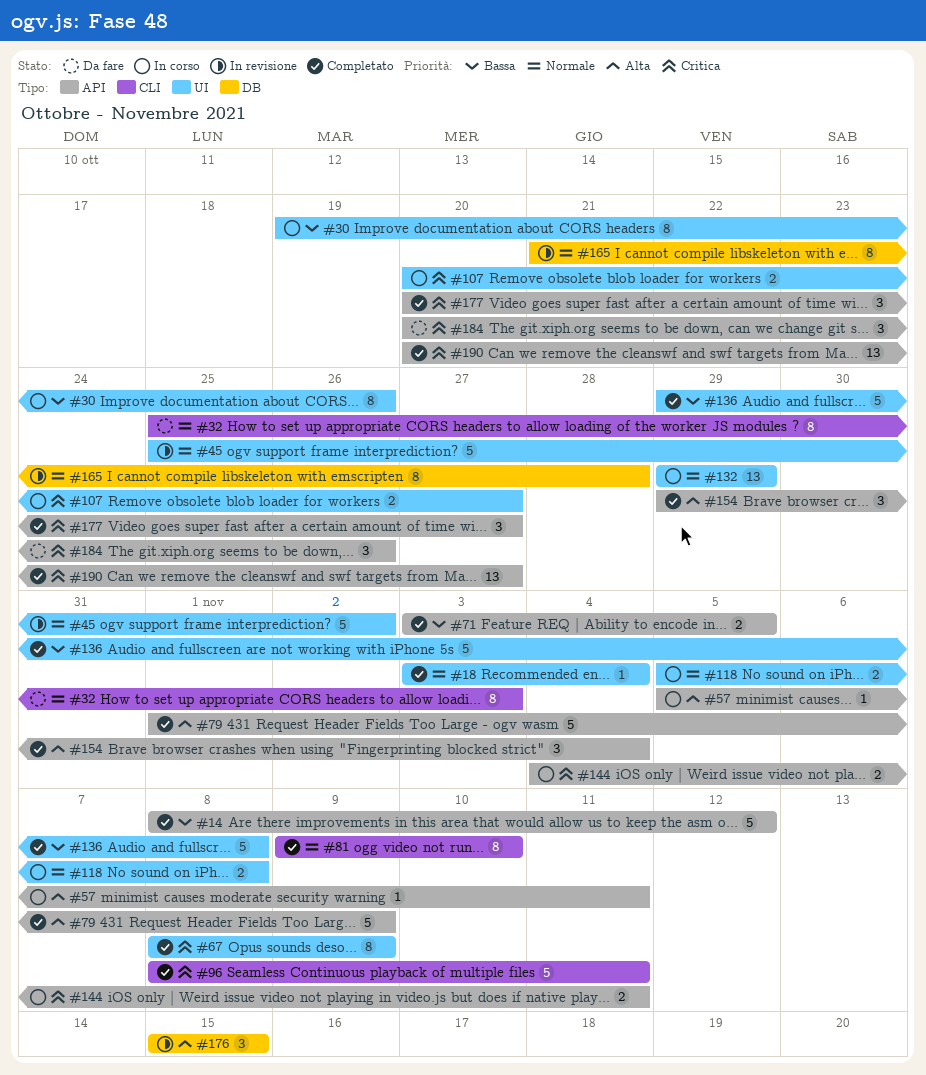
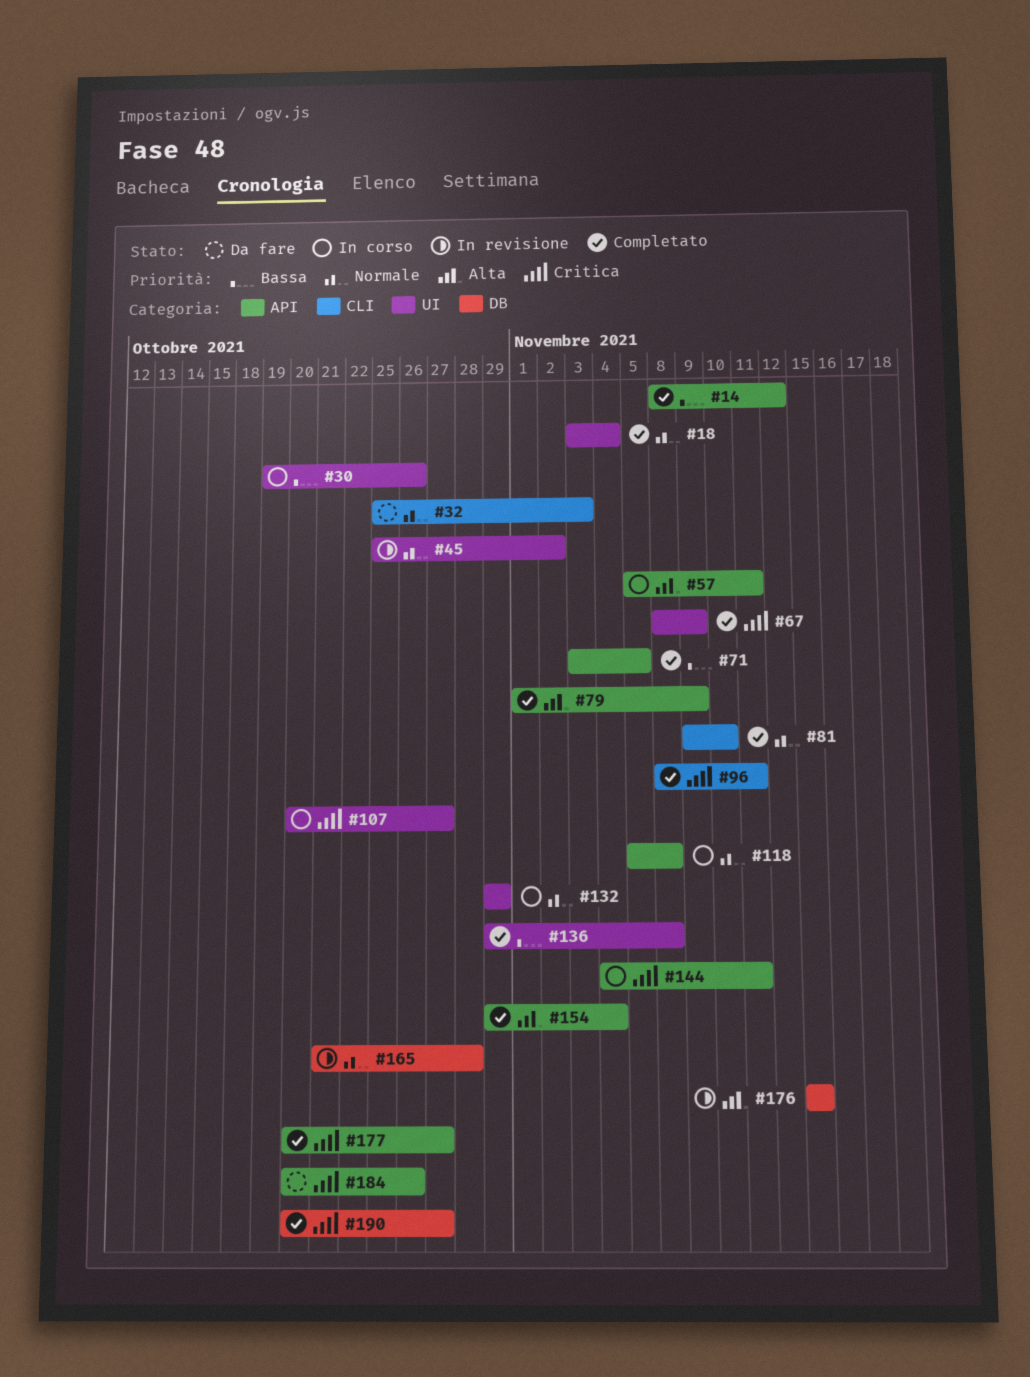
#118, label: UI -> API
#190, label: API -> DB

